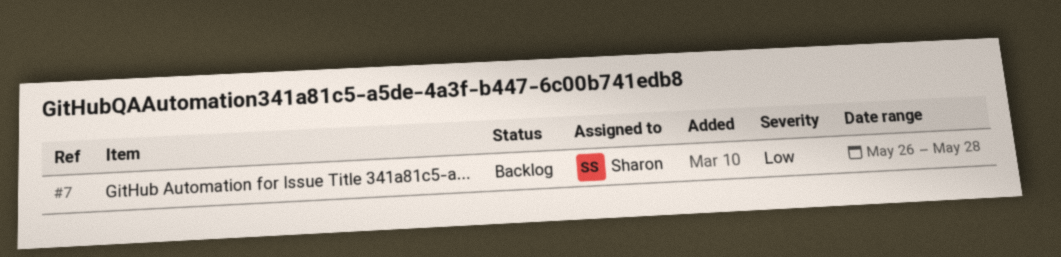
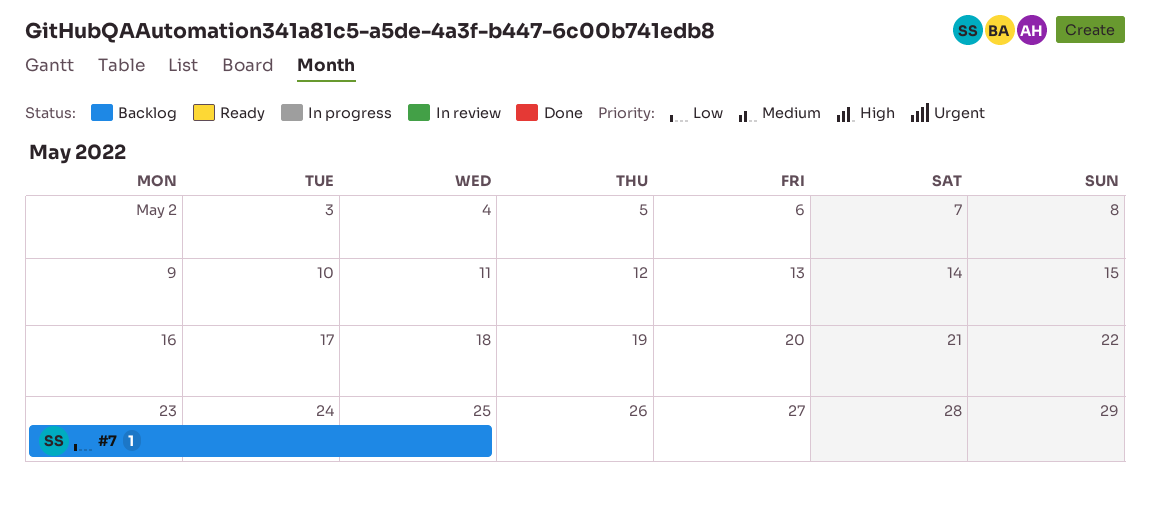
#7, start: May 26 -> May 23
#7, due: May 28 -> May 25

